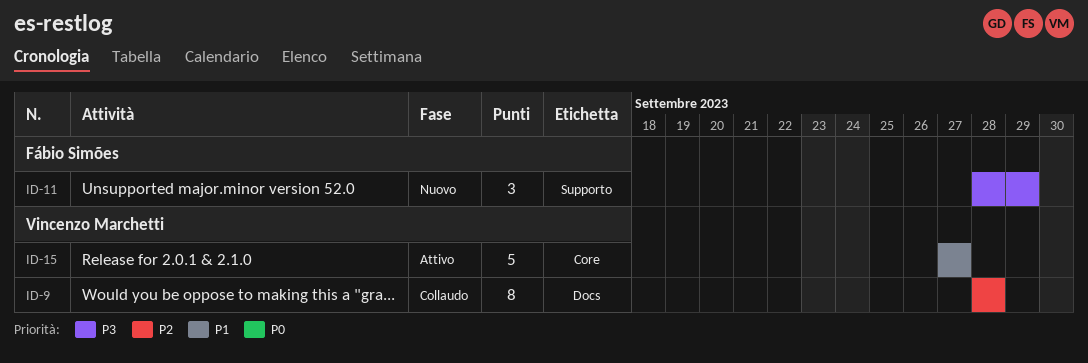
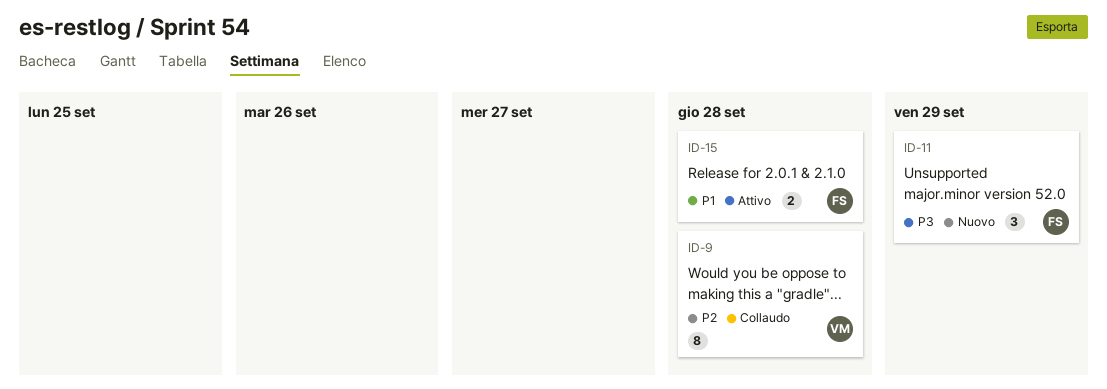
ID-15, owner: Vincenzo Marchetti -> Fábio Simões
ID-15, estimate: 5 -> 2
ID-15, due: Sep 27 -> Sep 28

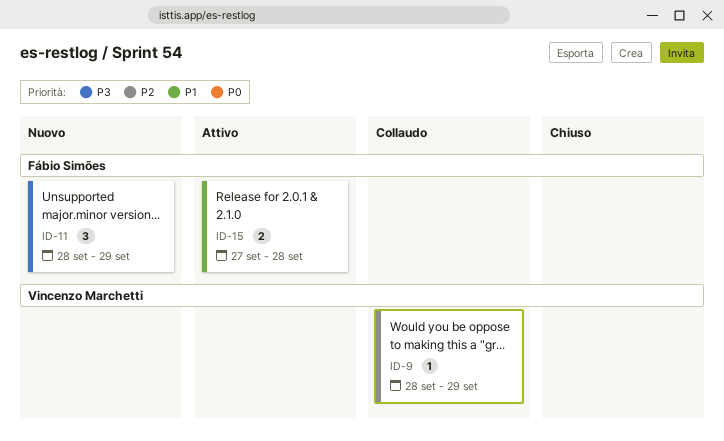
ID-9, estimate: 8 -> 1
ID-9, due: Sep 28 -> Sep 29

